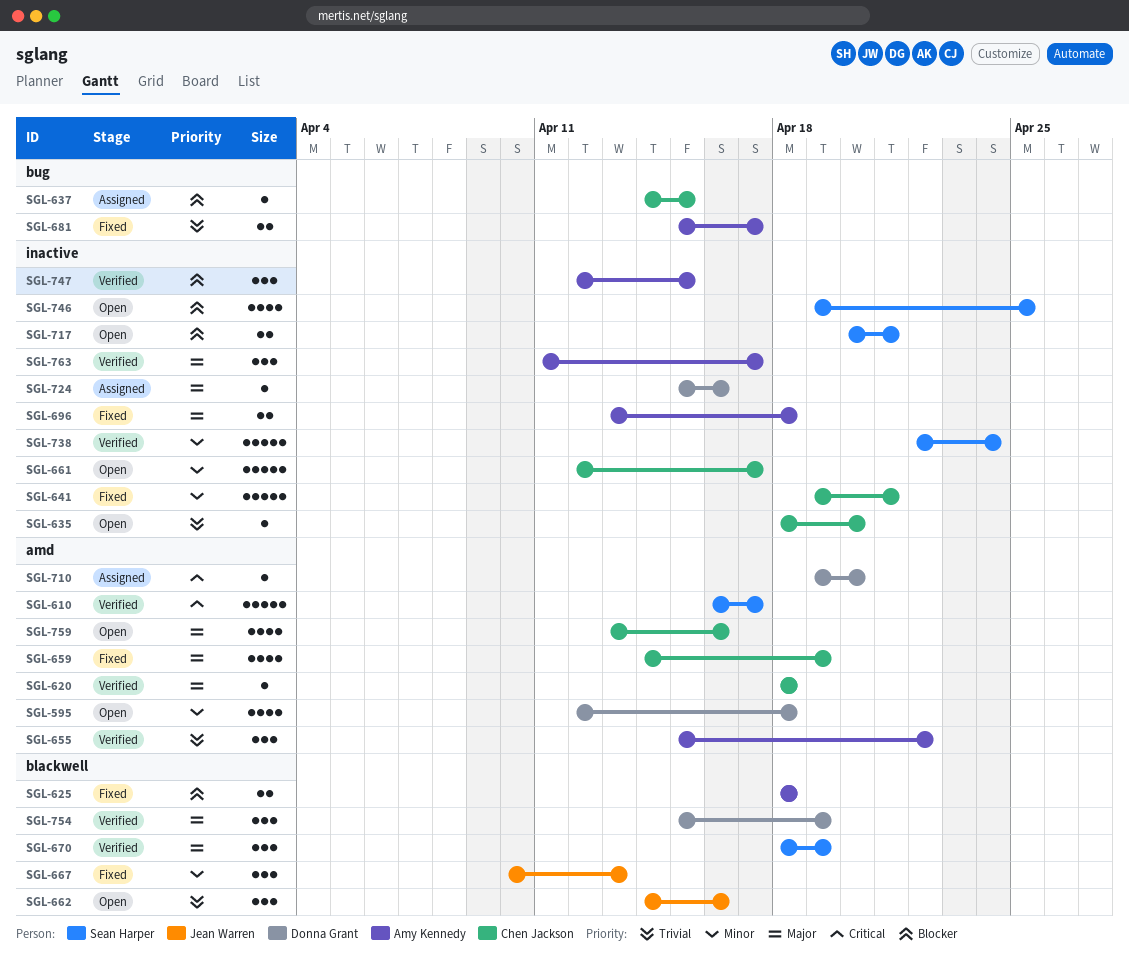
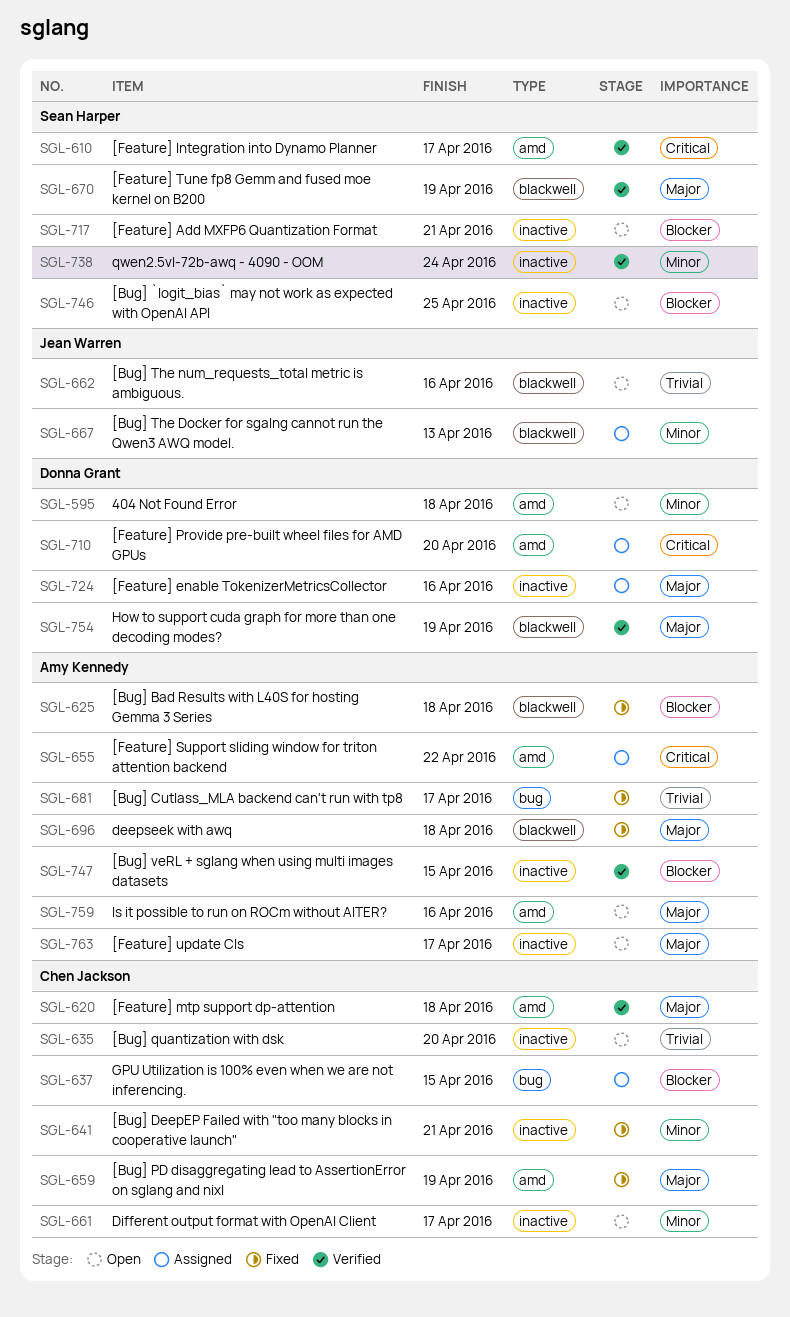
SGL-655, status: Verified -> Assigned
SGL-655, priority: Trivial -> Critical
SGL-667, status: Fixed -> Assigned
SGL-696, label: inactive -> blackwell
SGL-759, owner: Chen Jackson -> Amy Kennedy
SGL-763, status: Verified -> Open

